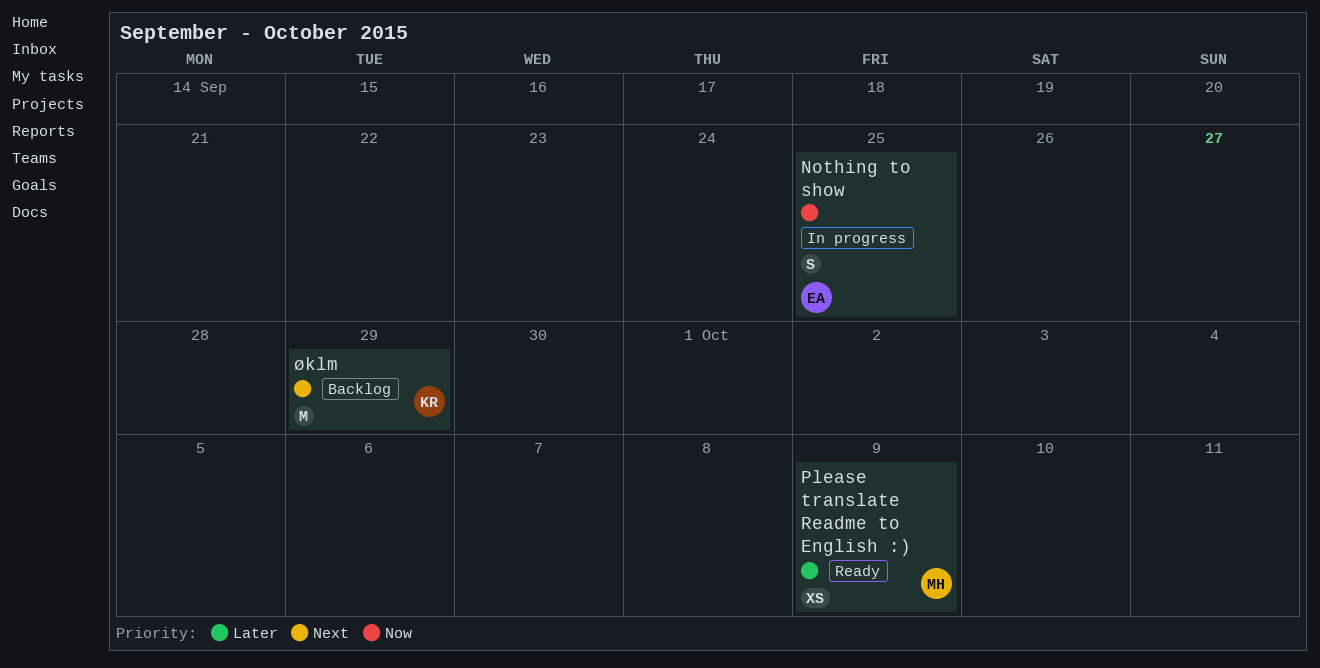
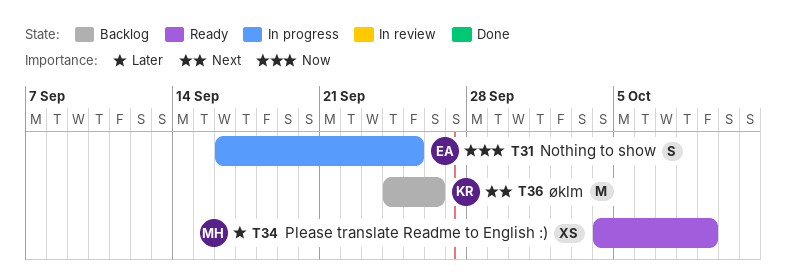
øklm, due: Sep 29 -> Sep 26

